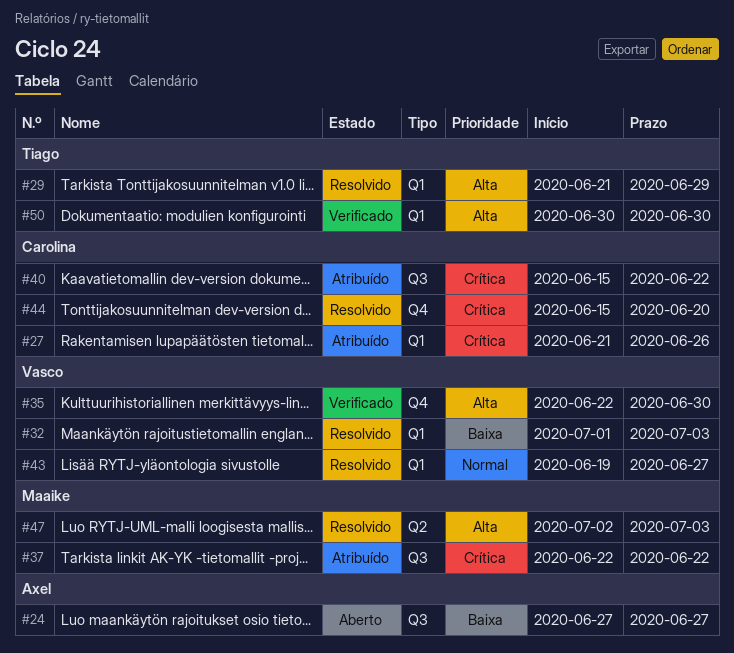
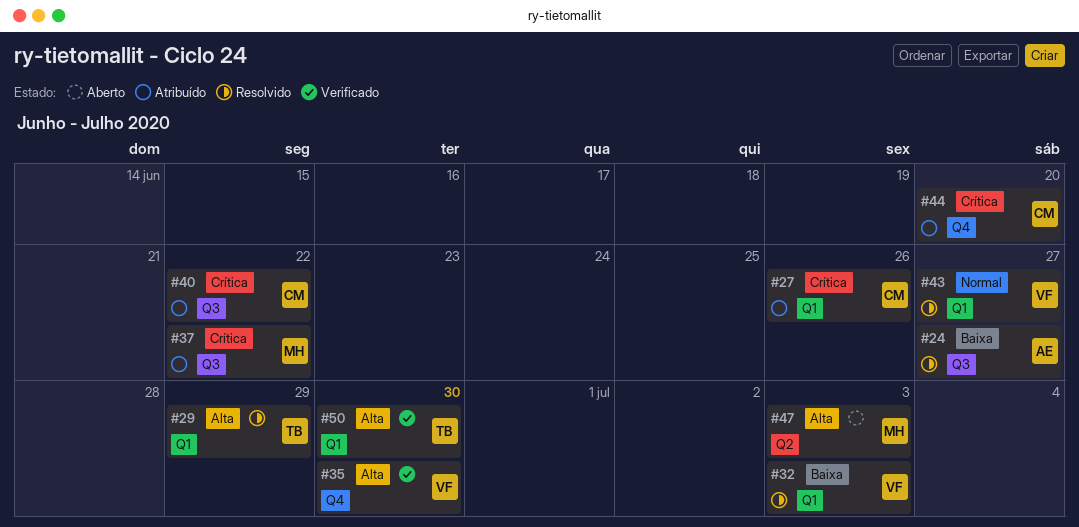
#24, status: Aberto -> Resolvido
#44, status: Resolvido -> Atribuído
#47, status: Resolvido -> Aberto

